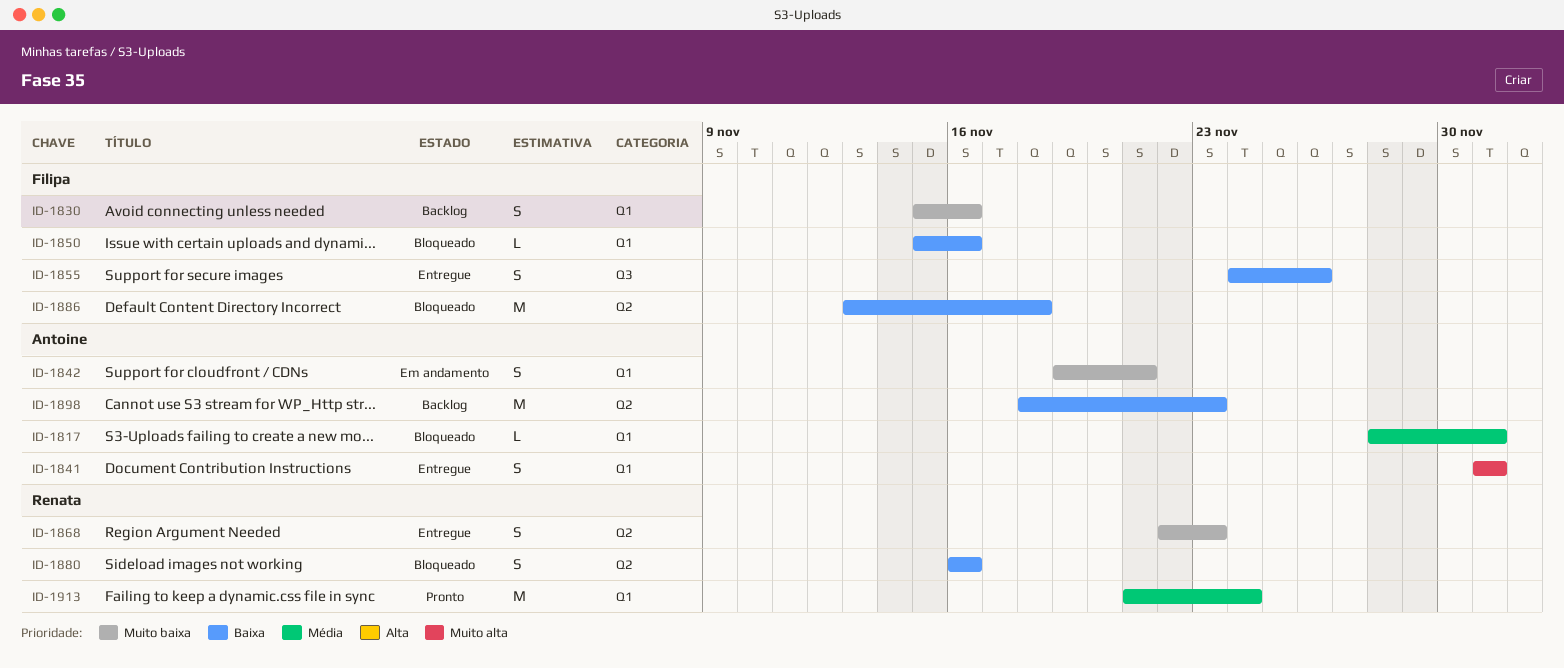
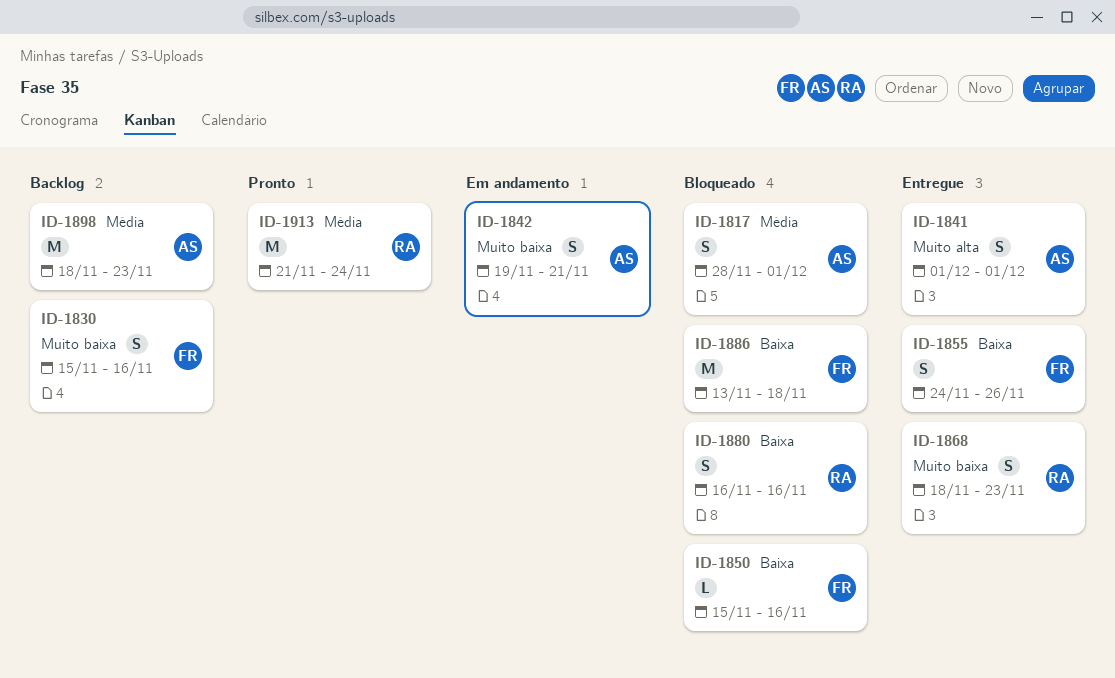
ID-1817, estimate: L -> S
ID-1868, start: Nov 22 -> Nov 18
ID-1898, priority: Baixa -> Média

